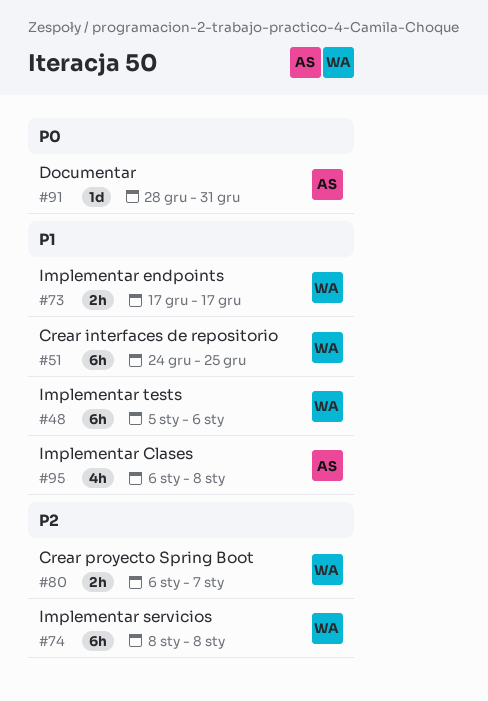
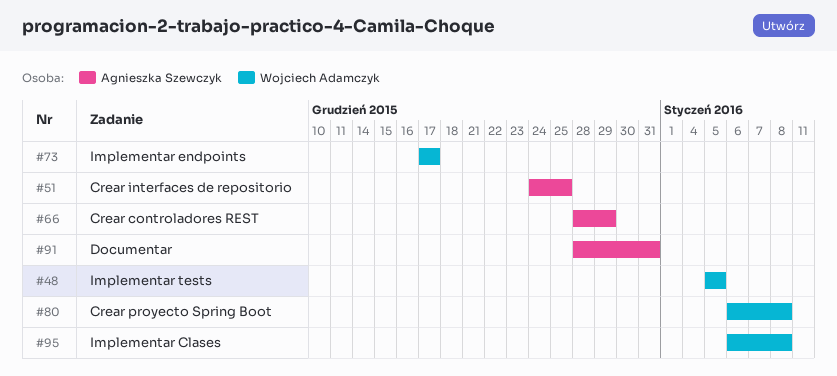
#48, due: Jan 6 -> Jan 5
#51, owner: Wojciech Adamczyk -> Agnieszka Szewczyk
#66: none -> present
#74: present -> none
#80, due: Jan 7 -> Jan 8
#95, owner: Agnieszka Szewczyk -> Wojciech Adamczyk

